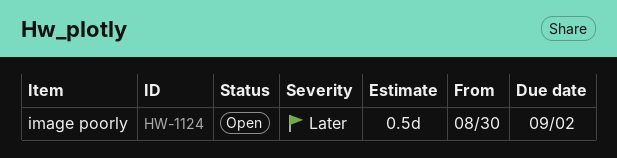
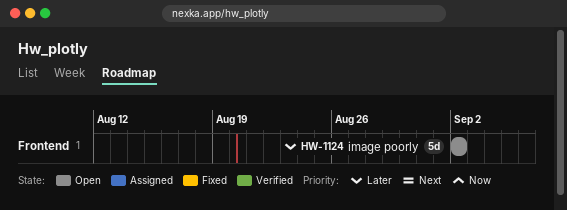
HW-1124, estimate: 0.5d -> 5d
HW-1124, start: Aug 30 -> Sep 2

